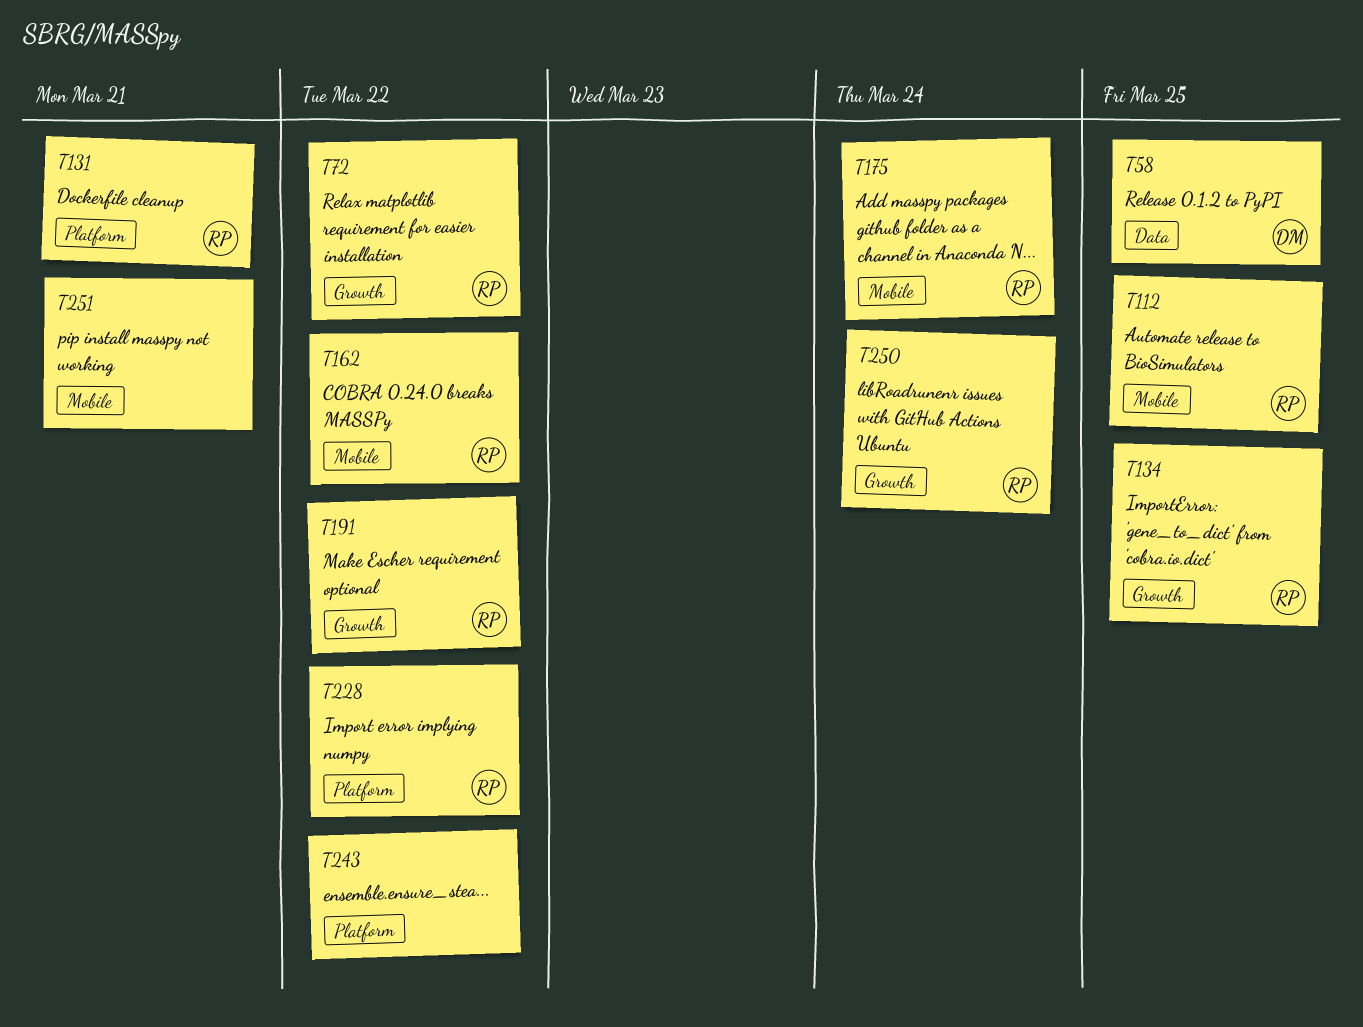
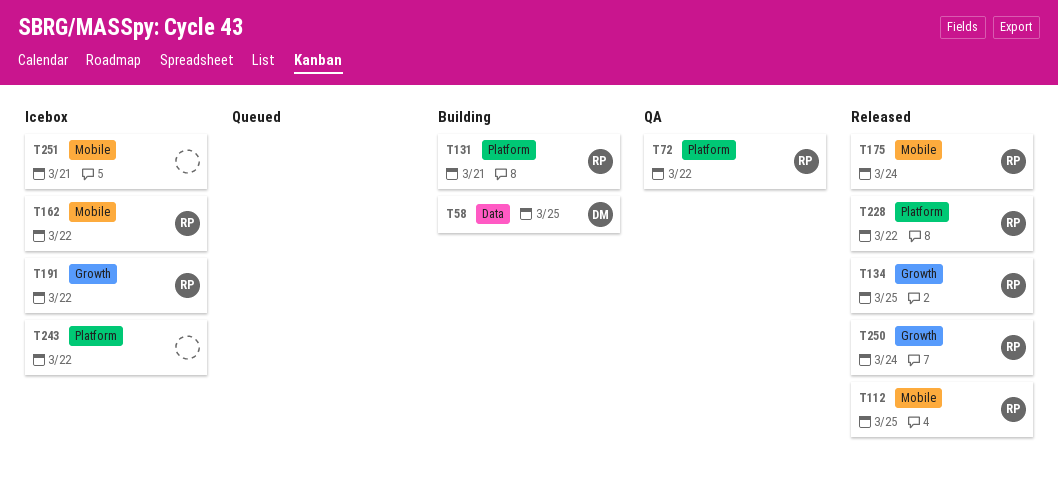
T72, label: Growth -> Platform

